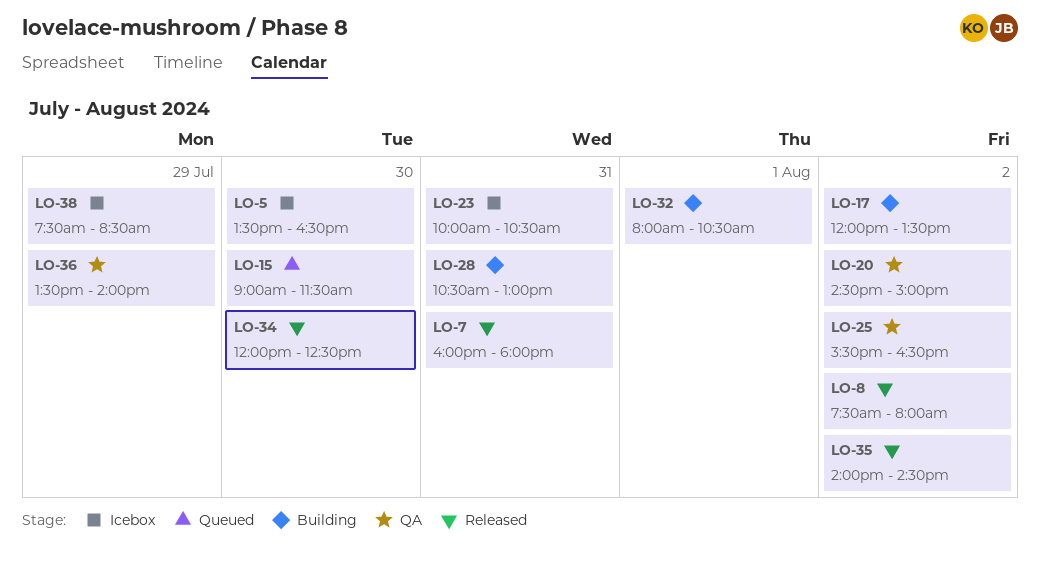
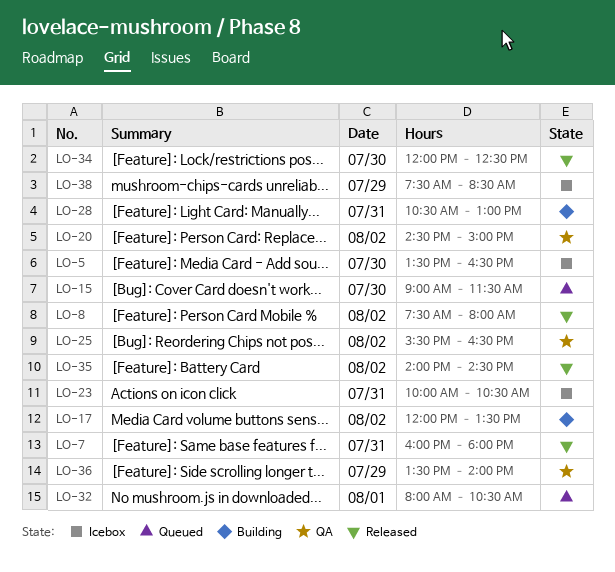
LO-32, status: Building -> Queued

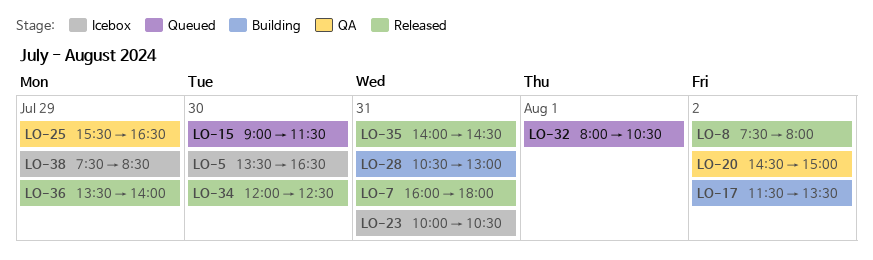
LO-17, begins: 12:00 -> 11:30
LO-25, day: Aug 2 -> Jul 29
LO-35, day: Aug 2 -> Jul 31
LO-36, status: QA -> Released

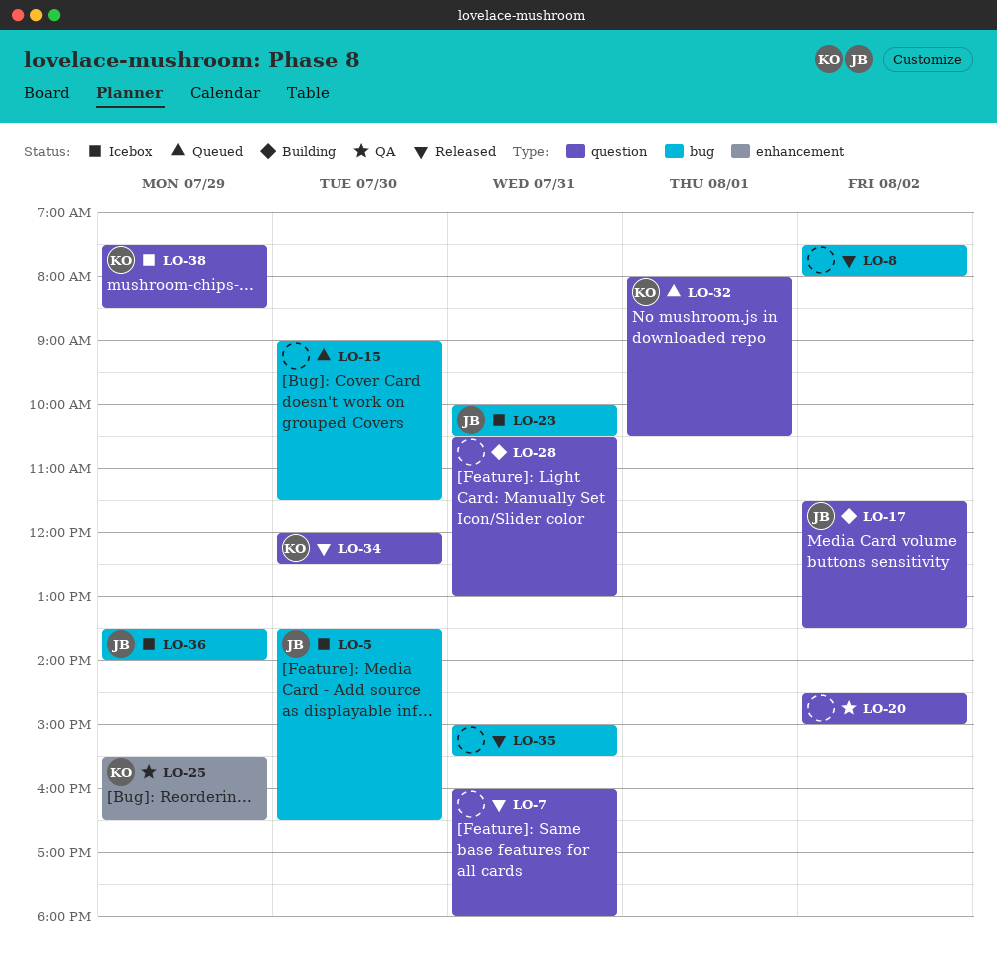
LO-35, begins: 14:00 -> 15:00
LO-35, ends: 14:30 -> 15:30
LO-36, status: Released -> Icebox

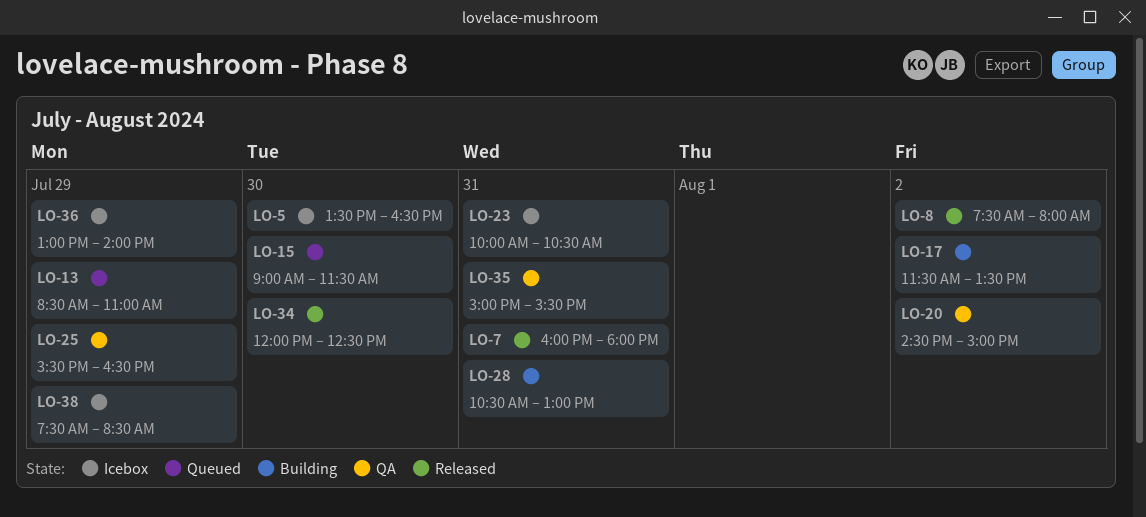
LO-13: none -> present
LO-32: present -> none
LO-35, status: Released -> QA
LO-36, begins: 13:30 -> 13:00

